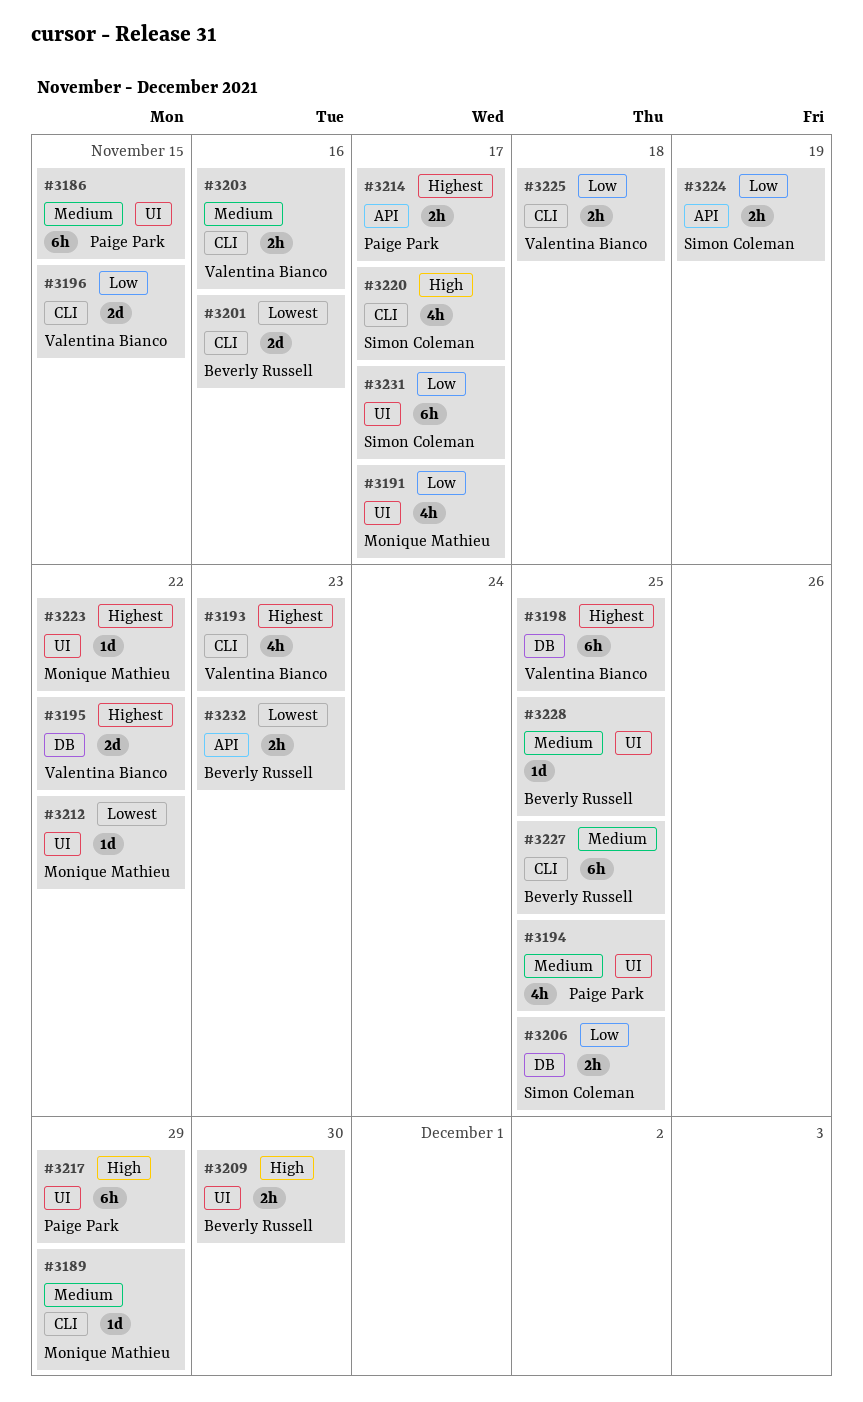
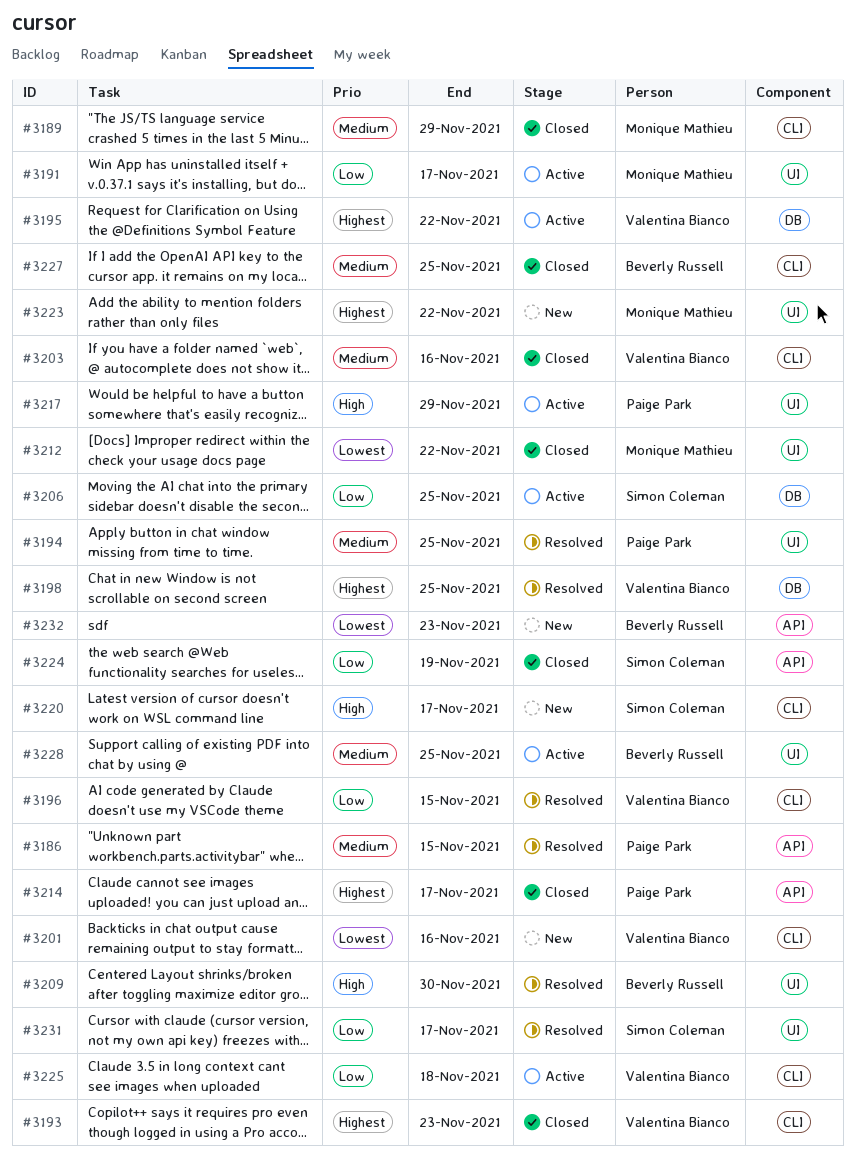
#3186, label: UI -> API
#3201, owner: Beverly Russell -> Valentina Bianco

